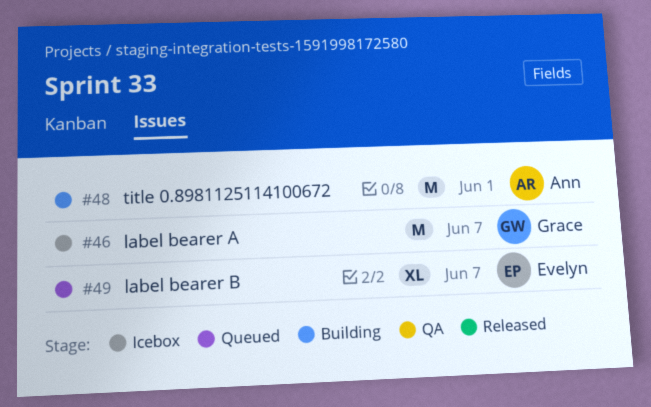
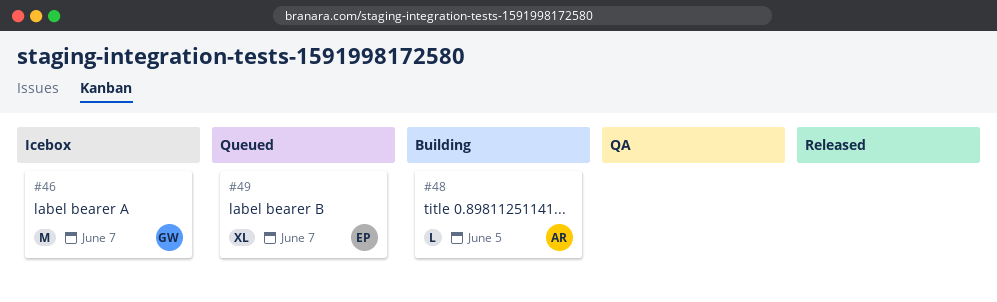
#48, estimate: M -> L
#48, due: Jun 1 -> Jun 5

